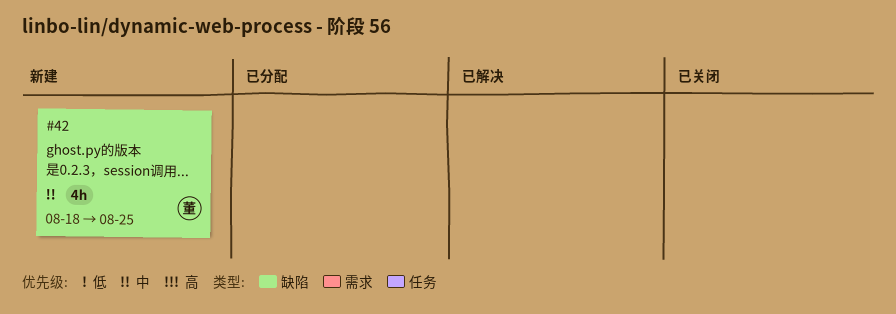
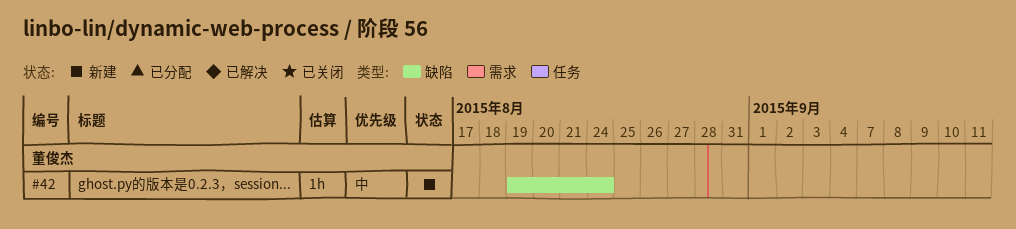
#42, estimate: 4h -> 1h
#42, start: Aug 18 -> Aug 19
#42, due: Aug 25 -> Aug 24

